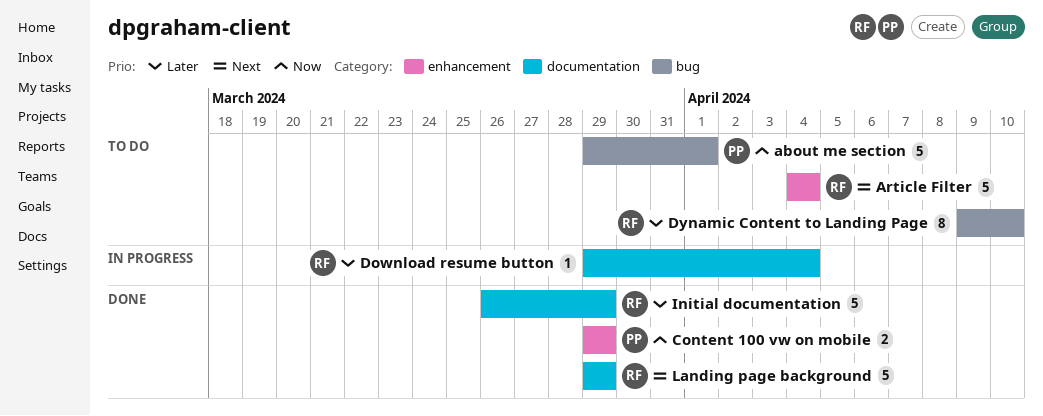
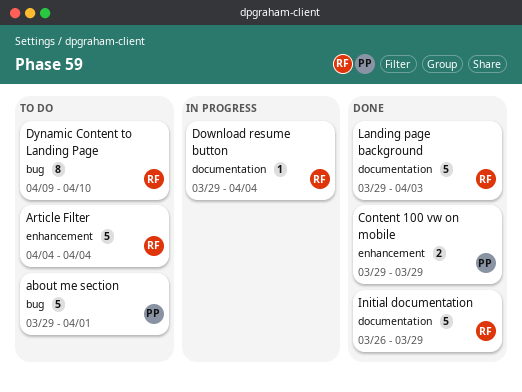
Landing page background, due: Mar 29 -> Apr 3

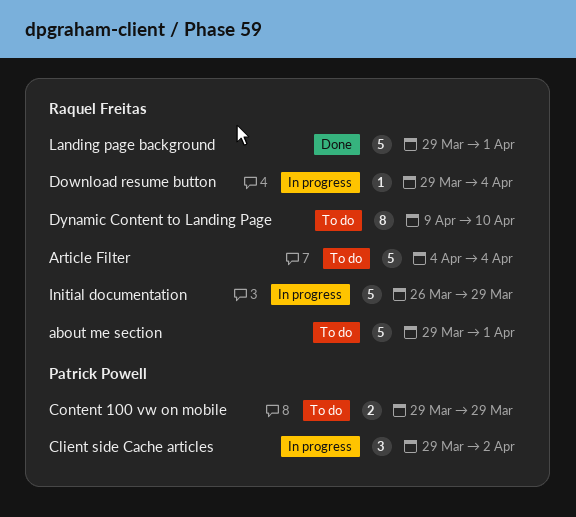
about me section, owner: Patrick Powell -> Raquel Freitas
Client side Cache articles: none -> present
Content 100 vw on mobile, status: Done -> To do
Initial documentation, status: Done -> In progress
Landing page background, due: Apr 3 -> Apr 1

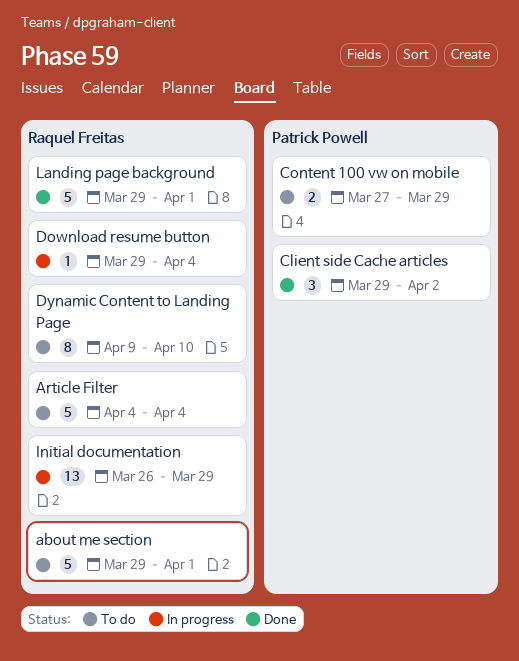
Client side Cache articles, status: In progress -> Done
Content 100 vw on mobile, start: Mar 29 -> Mar 27
Initial documentation, estimate: 5 -> 13

